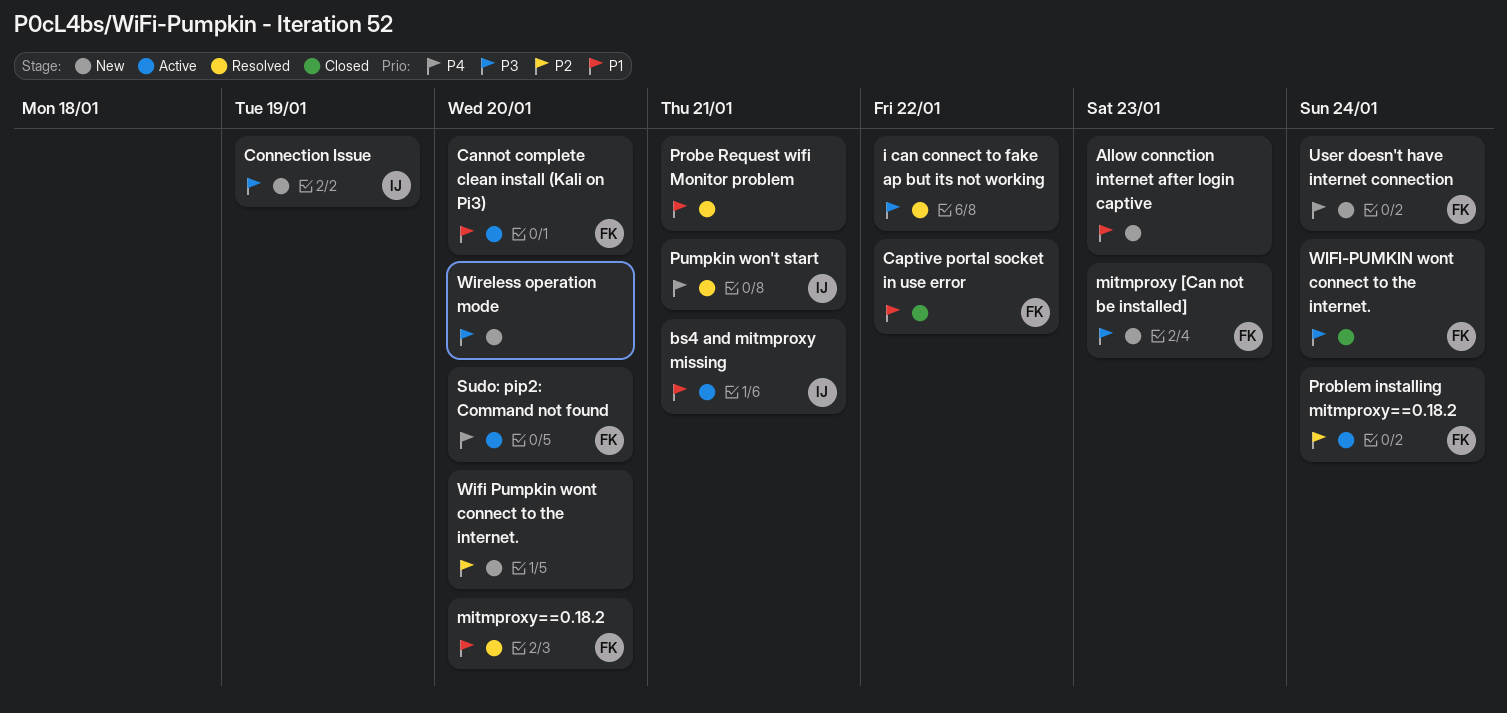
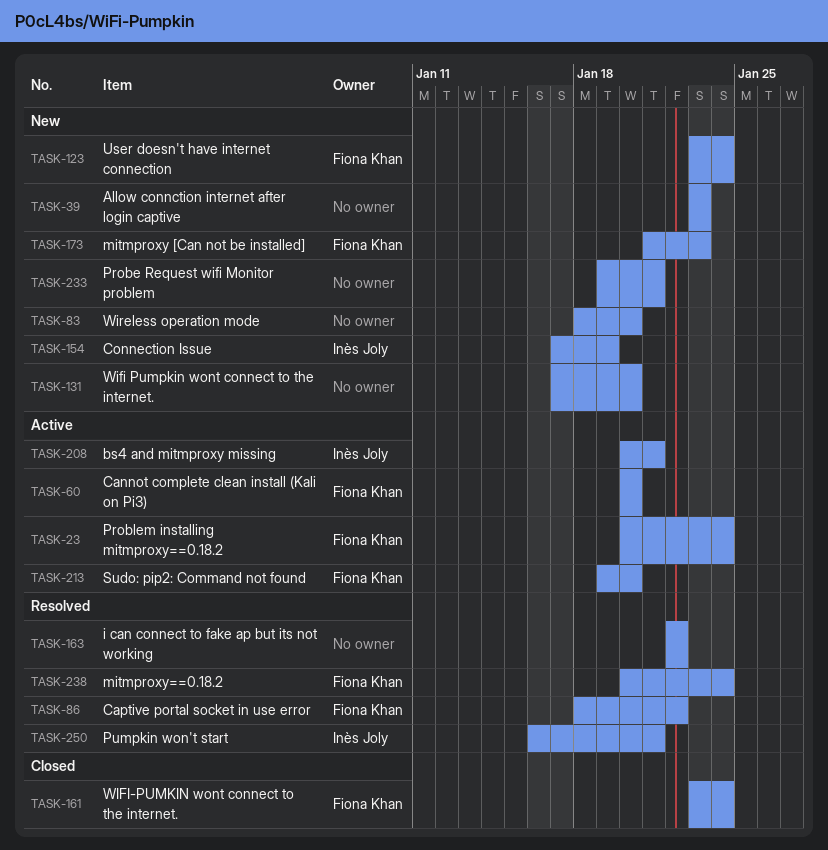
Captive portal socket in use error, status: Closed -> Resolved
mitmproxy==0.18.2, due: Jan 20 -> Jan 24
Probe Request wifi Monitor problem, status: Resolved -> New

